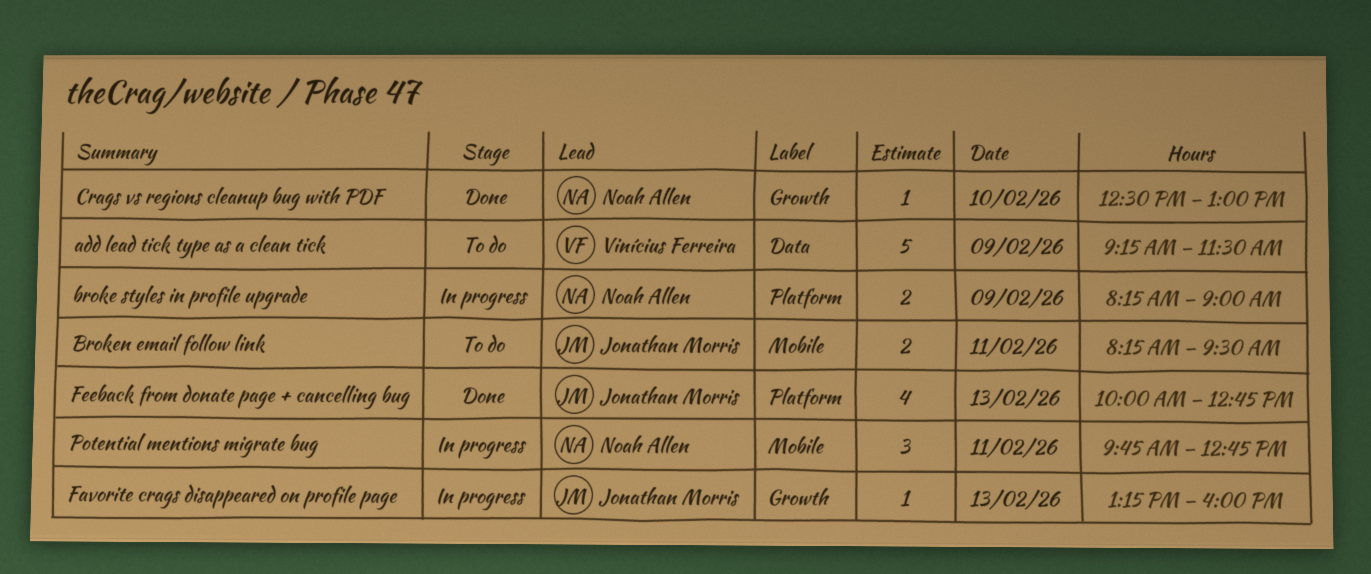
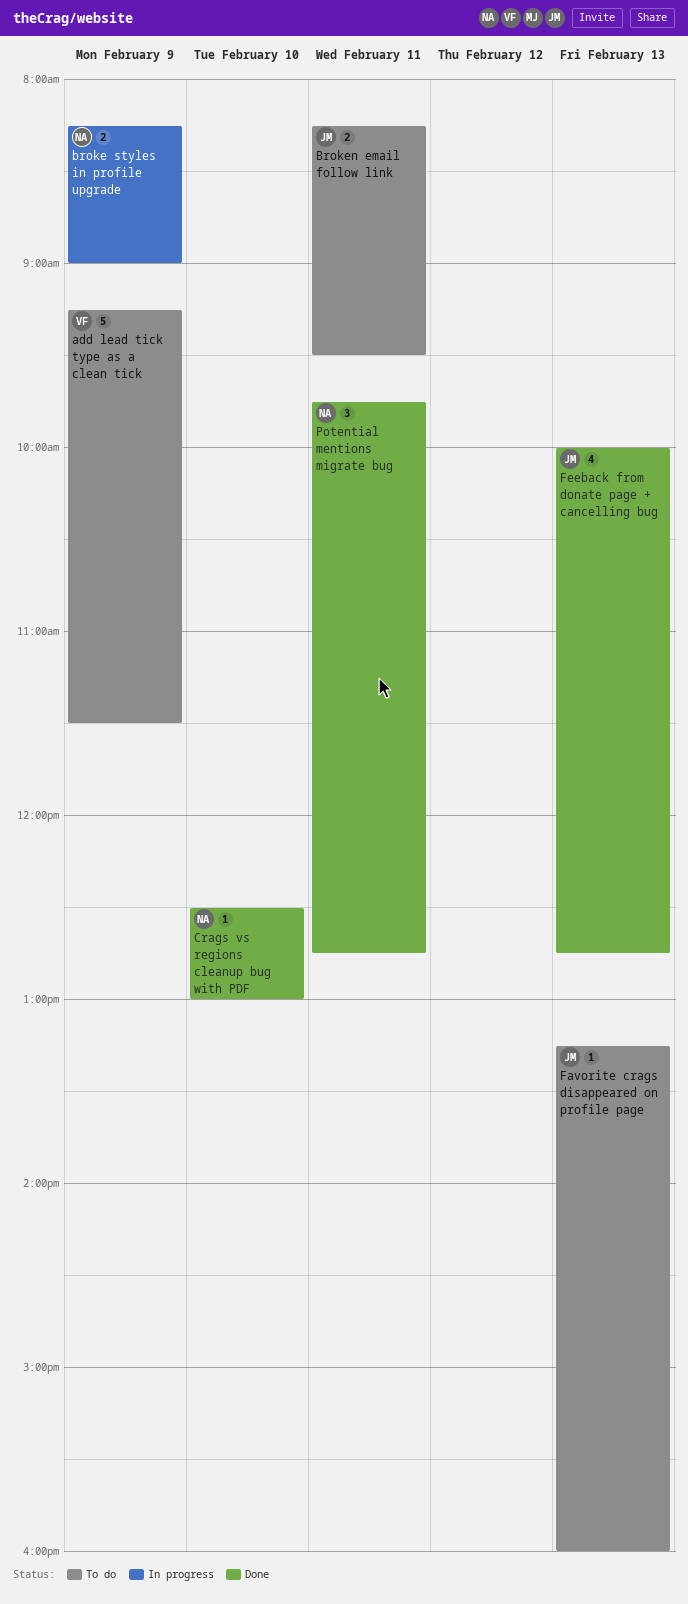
Favorite crags disappeared on profile page, status: In progress -> To do
Potential mentions migrate bug, status: In progress -> Done

